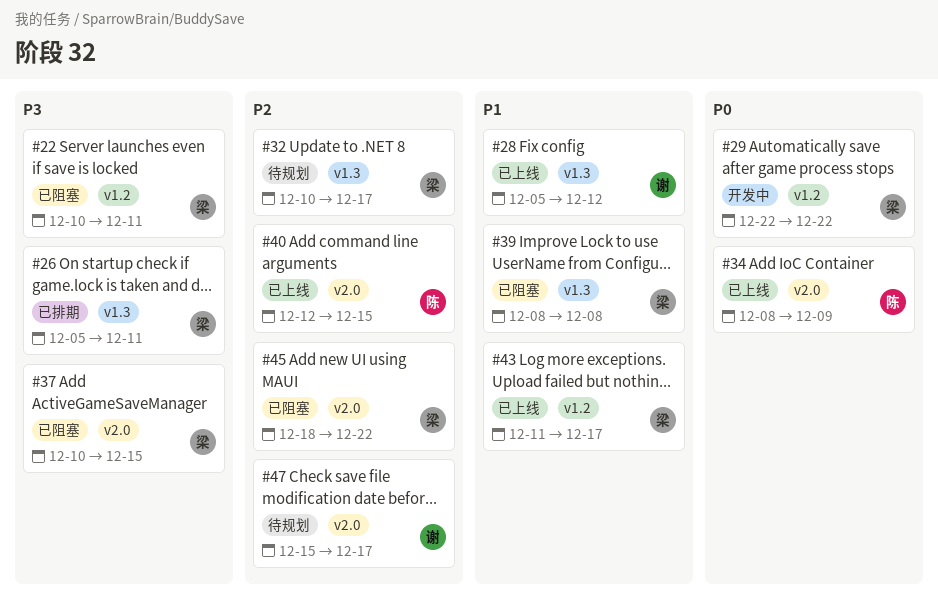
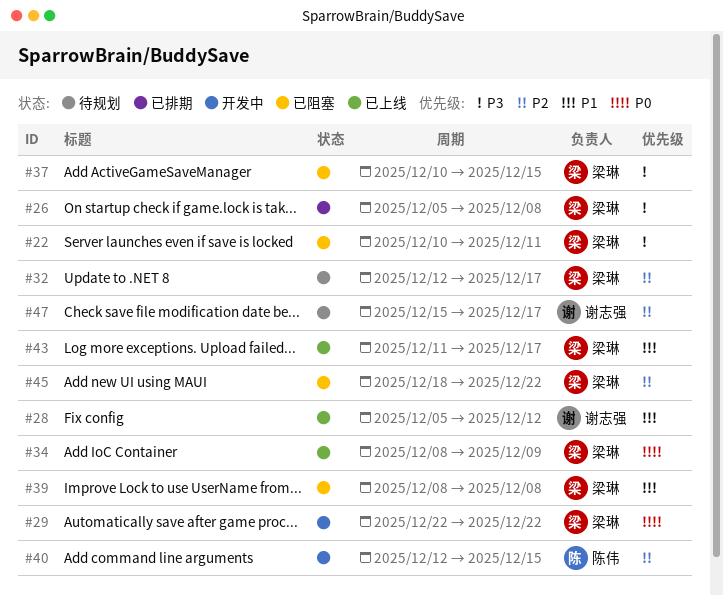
#26, due: Dec 11 -> Dec 8
#32, start: Dec 10 -> Dec 12
#34, owner: 陈伟 -> 梁琳
#40, status: 已上线 -> 开发中

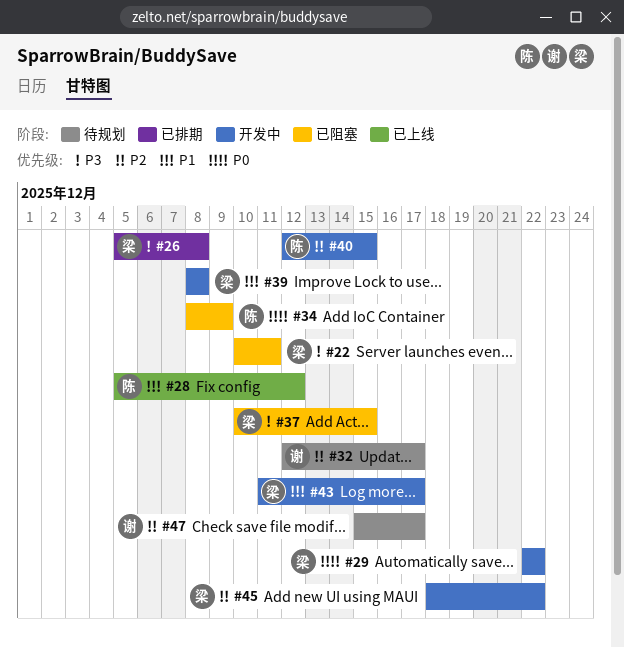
#28, owner: 谢志强 -> 陈伟
#32, owner: 梁琳 -> 谢志强
#34, status: 已上线 -> 已阻塞
#34, owner: 梁琳 -> 陈伟
#39, status: 已阻塞 -> 开发中
#43, status: 已上线 -> 开发中
#45, status: 已阻塞 -> 开发中

